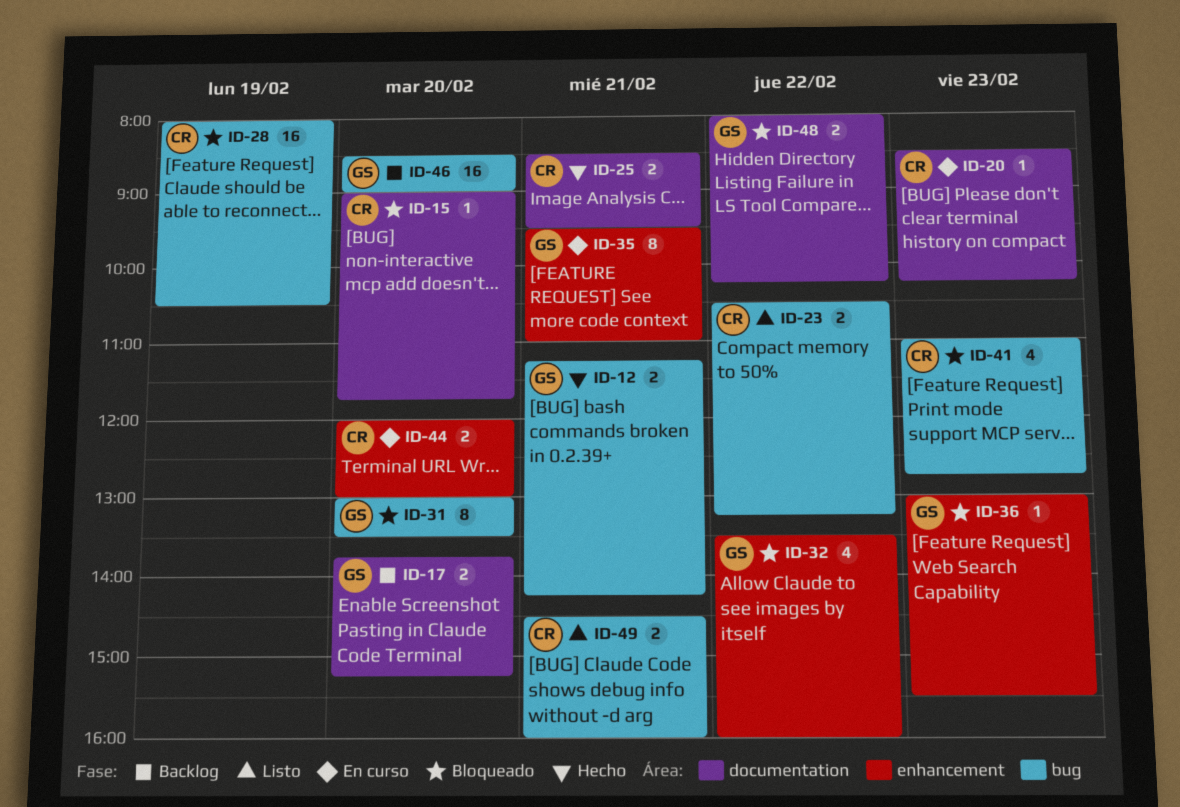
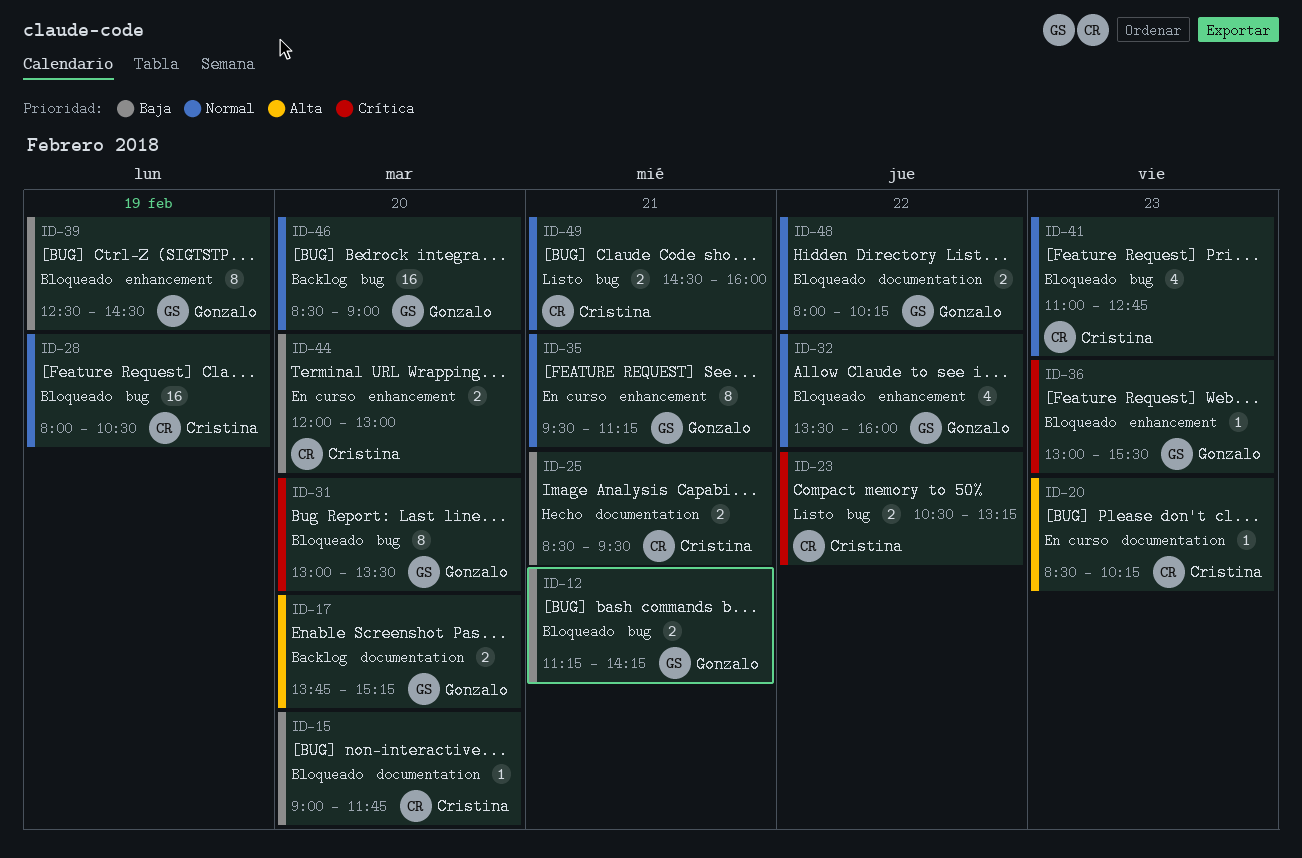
ID-12, status: Hecho -> Bloqueado
ID-35, ends: 11:00 -> 11:15
ID-39: none -> present

